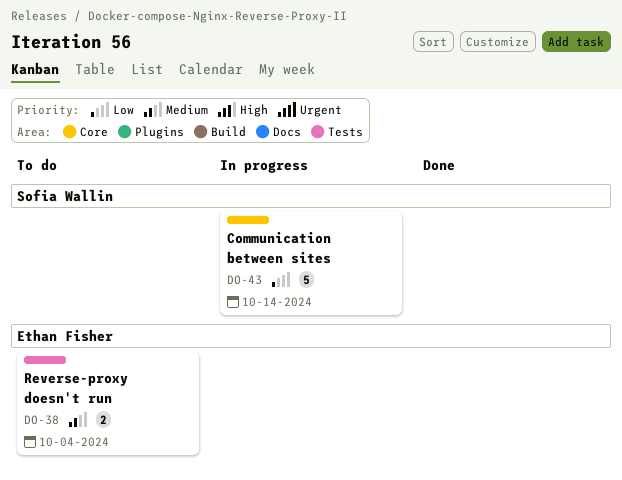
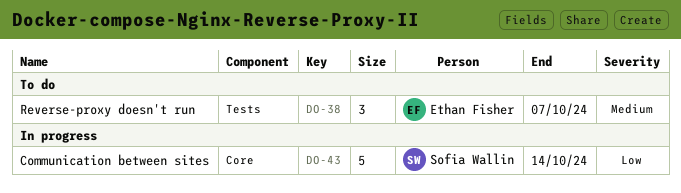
DO-38, estimate: 2 -> 3
DO-38, due: Oct 4 -> Oct 7

